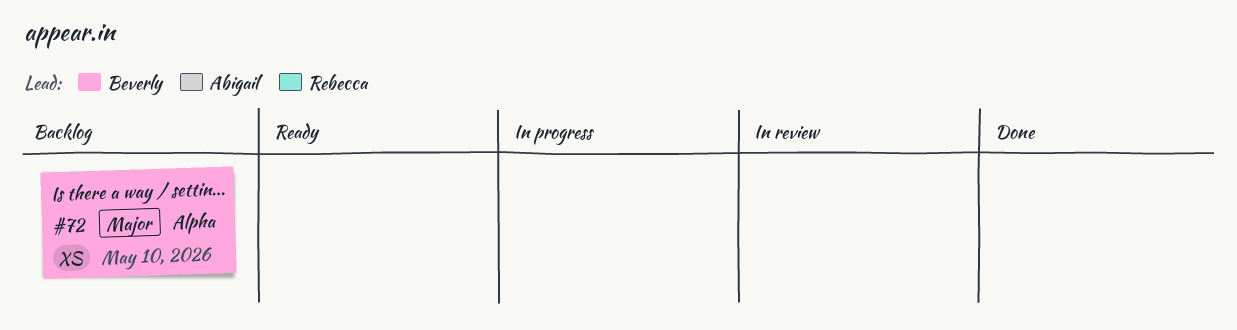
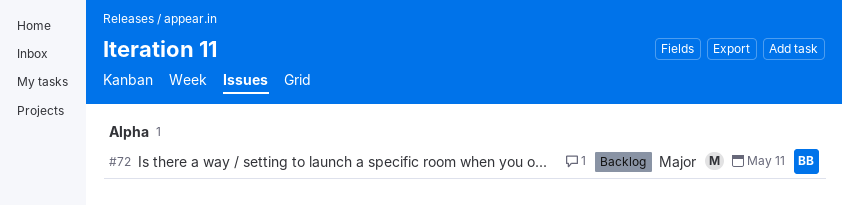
#72, estimate: XS -> M
#72, due: May 10 -> May 11

